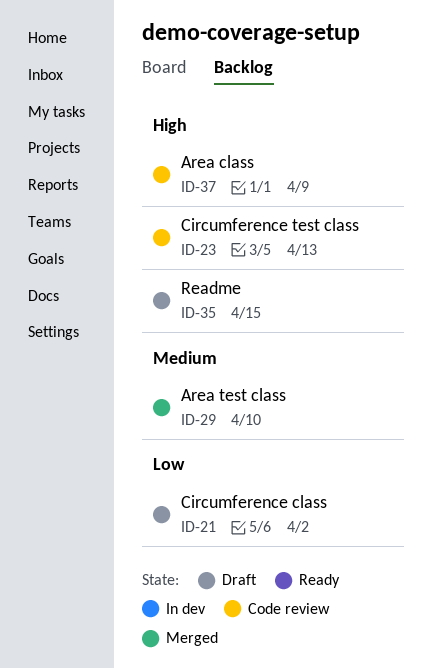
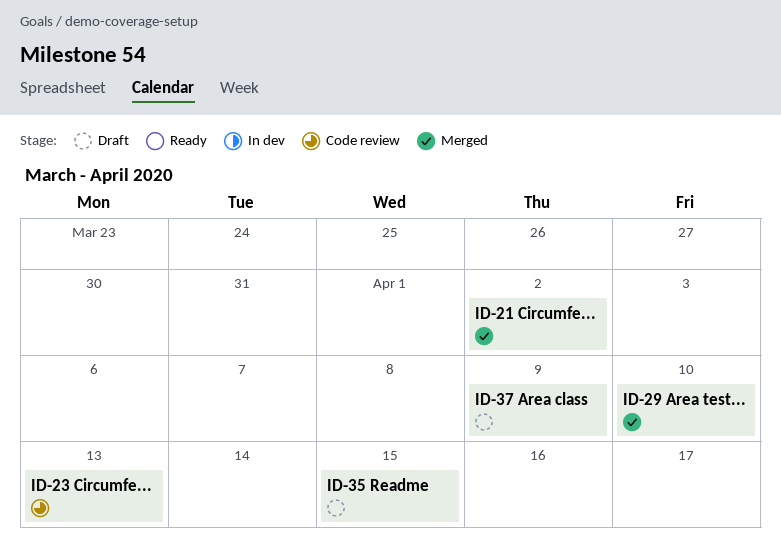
ID-21, status: Draft -> Merged
ID-37, status: Code review -> Draft

